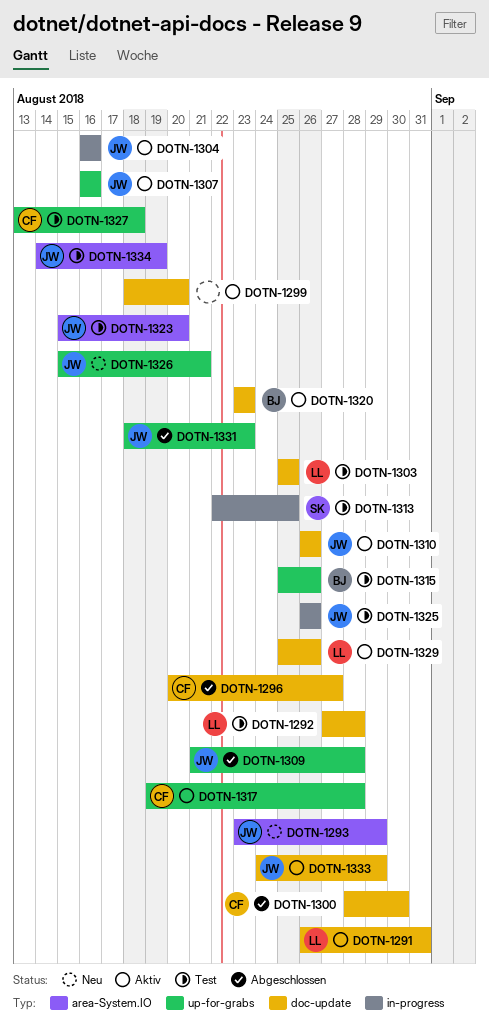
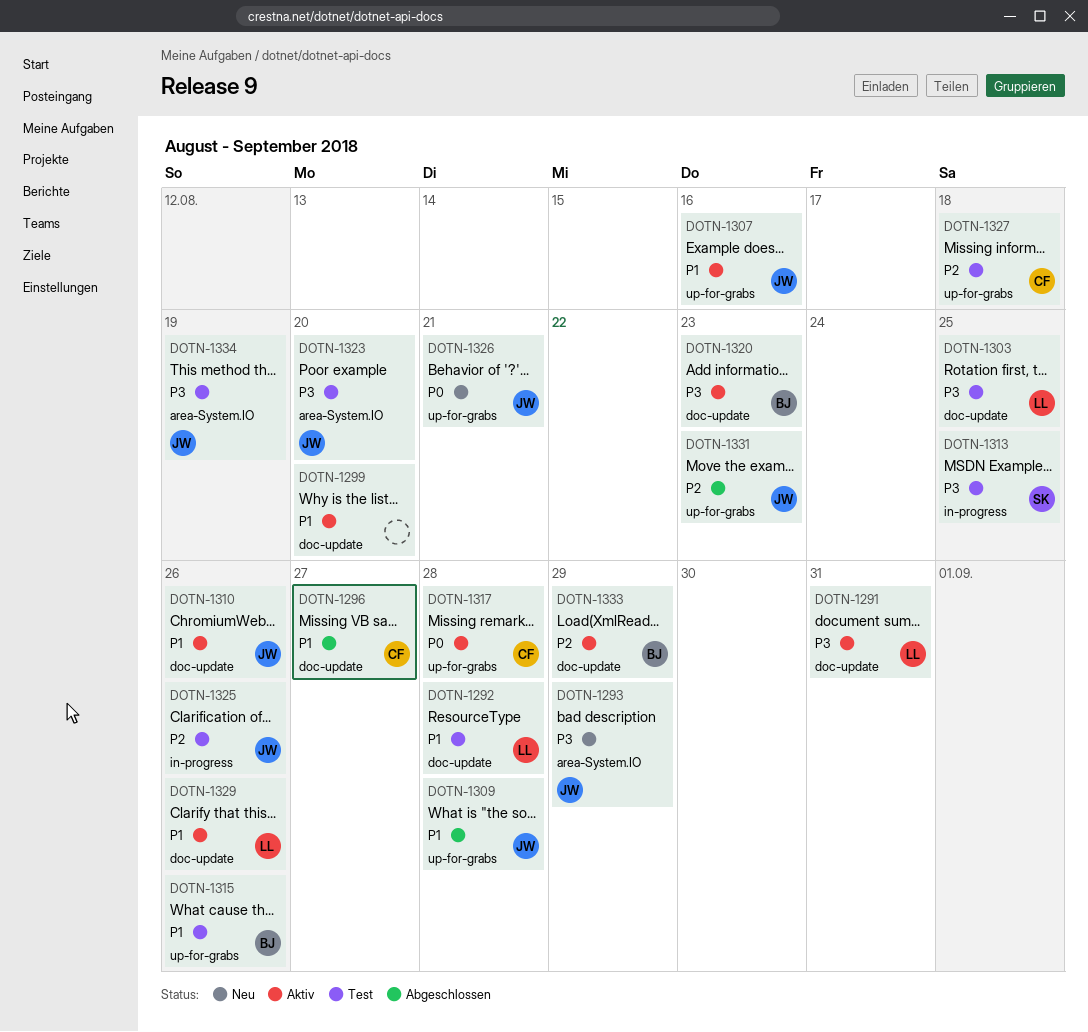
DOTN-1300: present -> none
DOTN-1304: present -> none
DOTN-1333, owner: JW -> BJ

